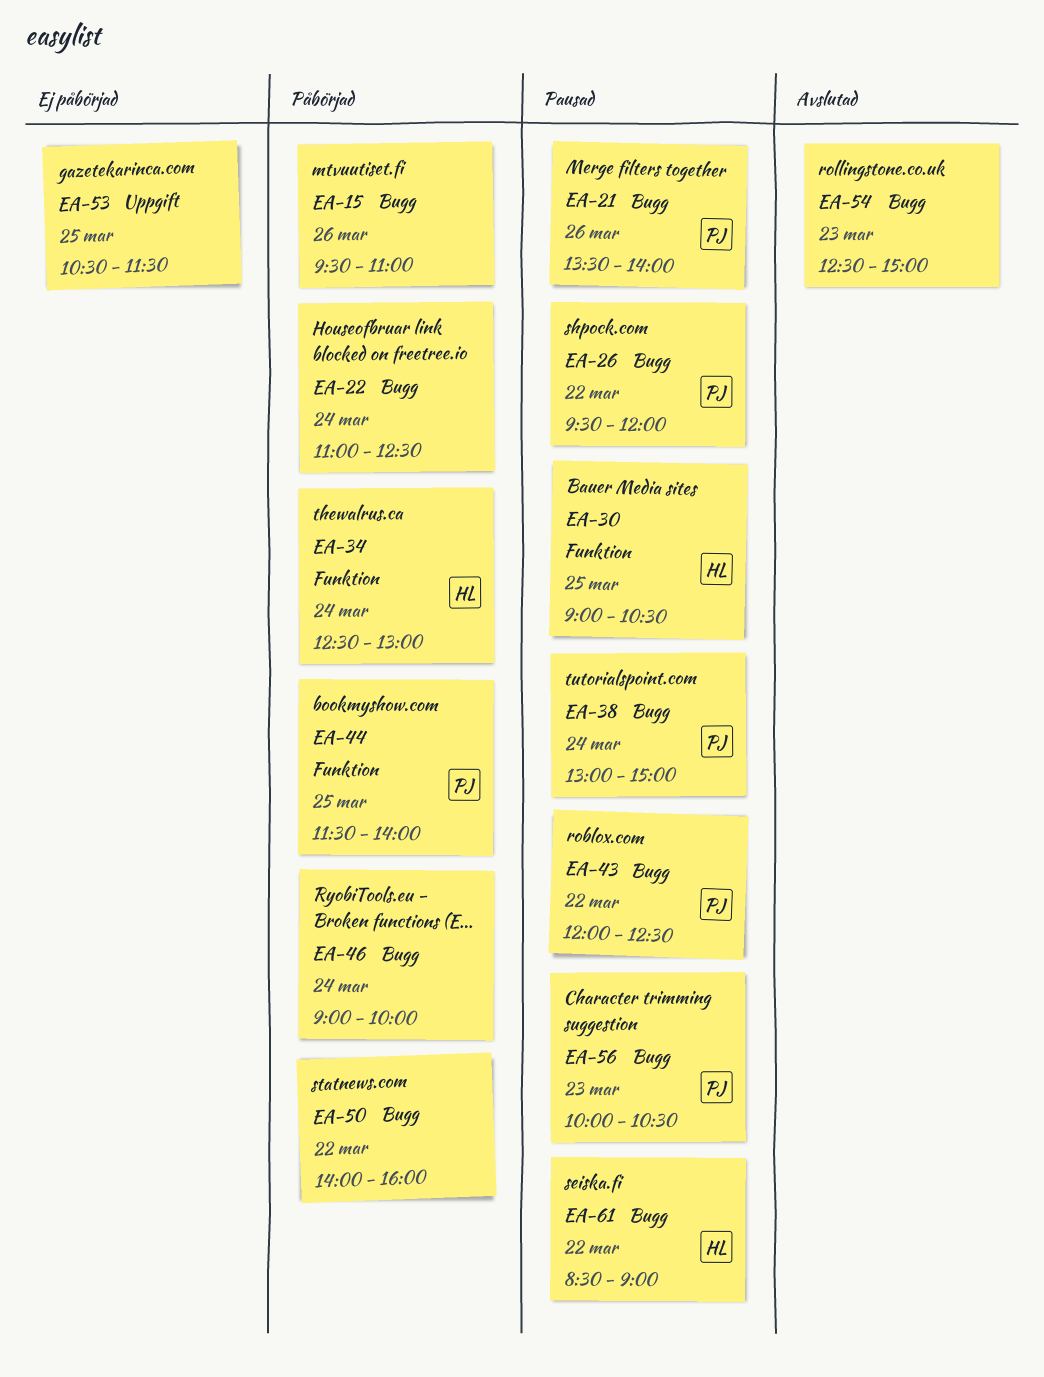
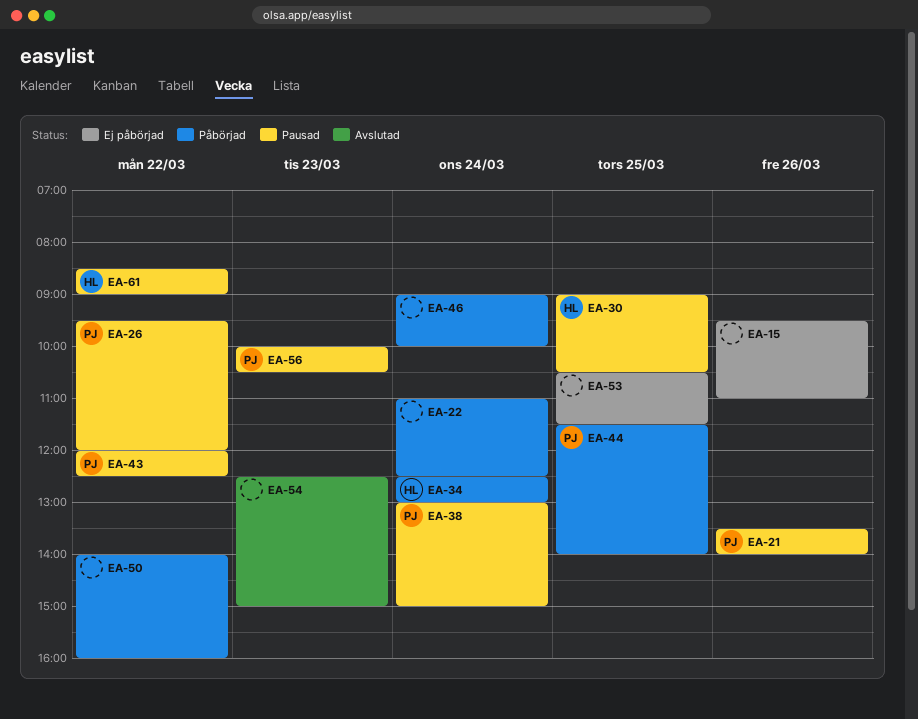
EA-15, status: Påbörjad -> Ej påbörjad

